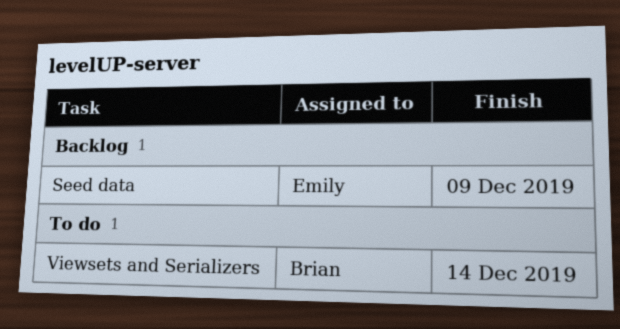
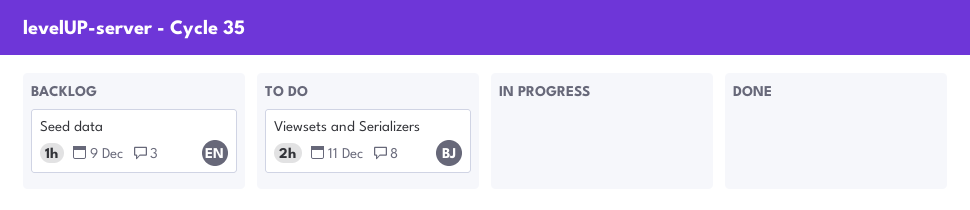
Viewsets and Serializers, due: Dec 14 -> Dec 11

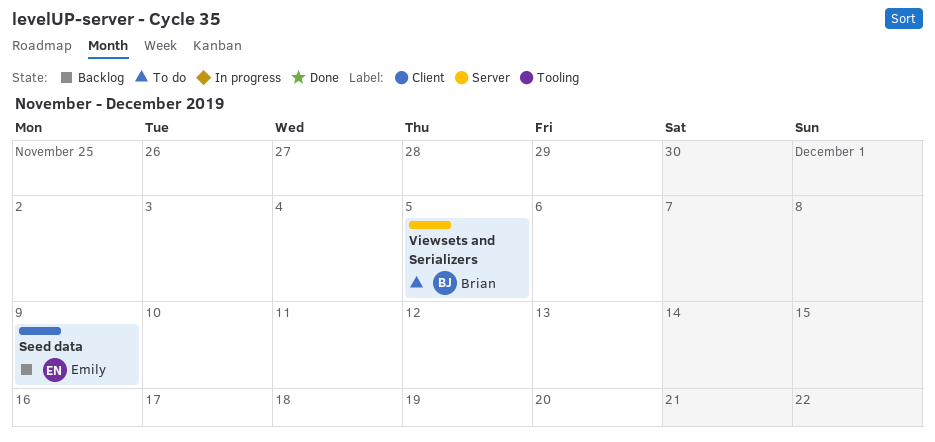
Viewsets and Serializers, due: Dec 11 -> Dec 5

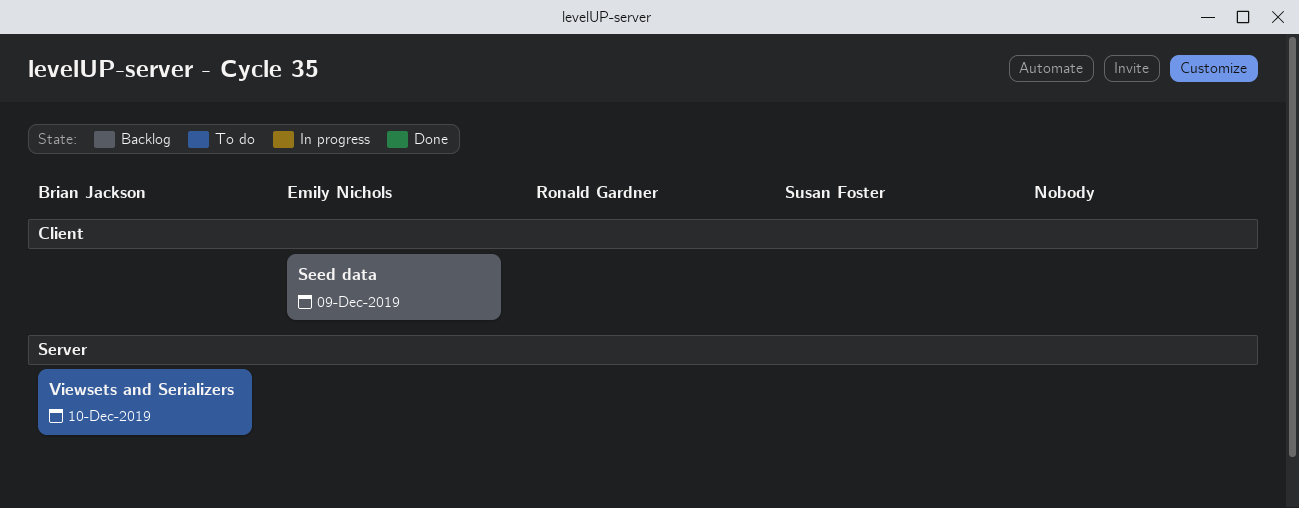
Viewsets and Serializers, due: Dec 5 -> Dec 10

